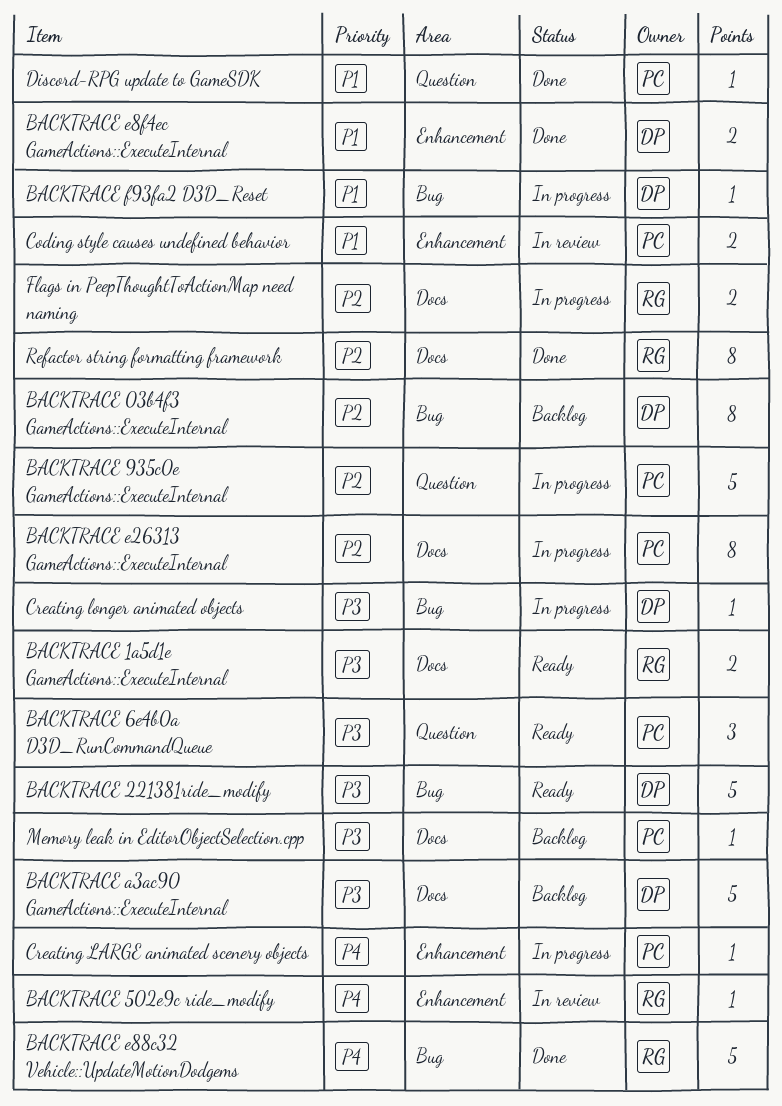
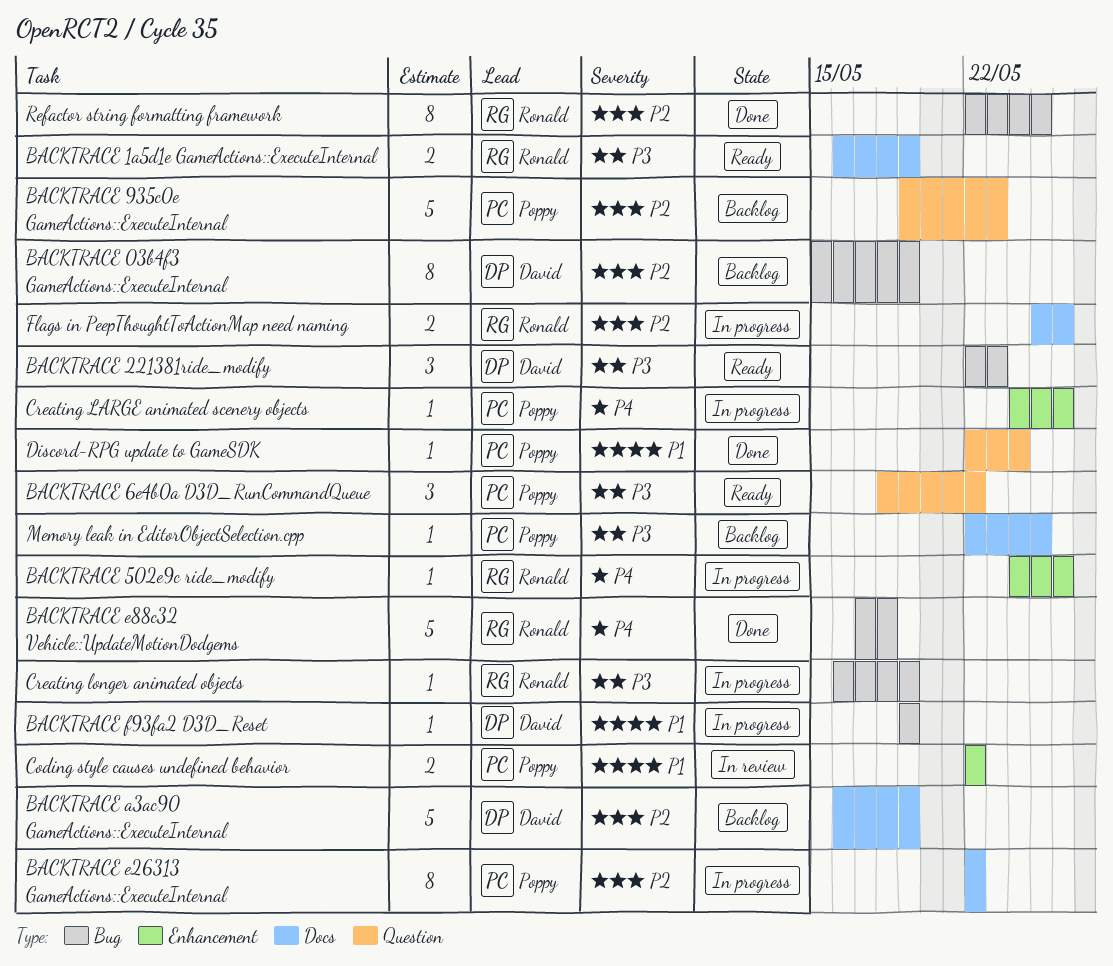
BACKTRACE 221381ride_modify, estimate: 5 -> 3
BACKTRACE 502e9c ride_modify, status: In review -> In progress
BACKTRACE 935c0e GameActions::ExecuteInternal, status: In progress -> Backlog
BACKTRACE a3ac90 GameActions::ExecuteInternal, priority: P3 -> P2
BACKTRACE e8f4ec GameActions::ExecuteInternal: present -> none
Creating longer animated objects, owner: David -> Ronald
Refactor string formatting framework, label: Docs -> Bug

